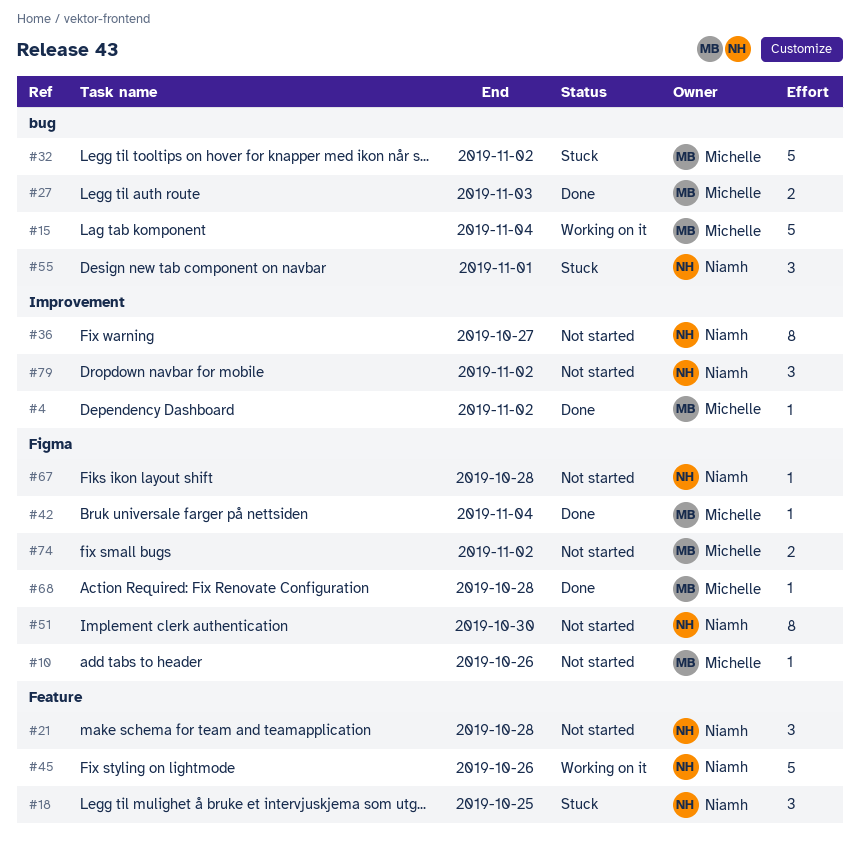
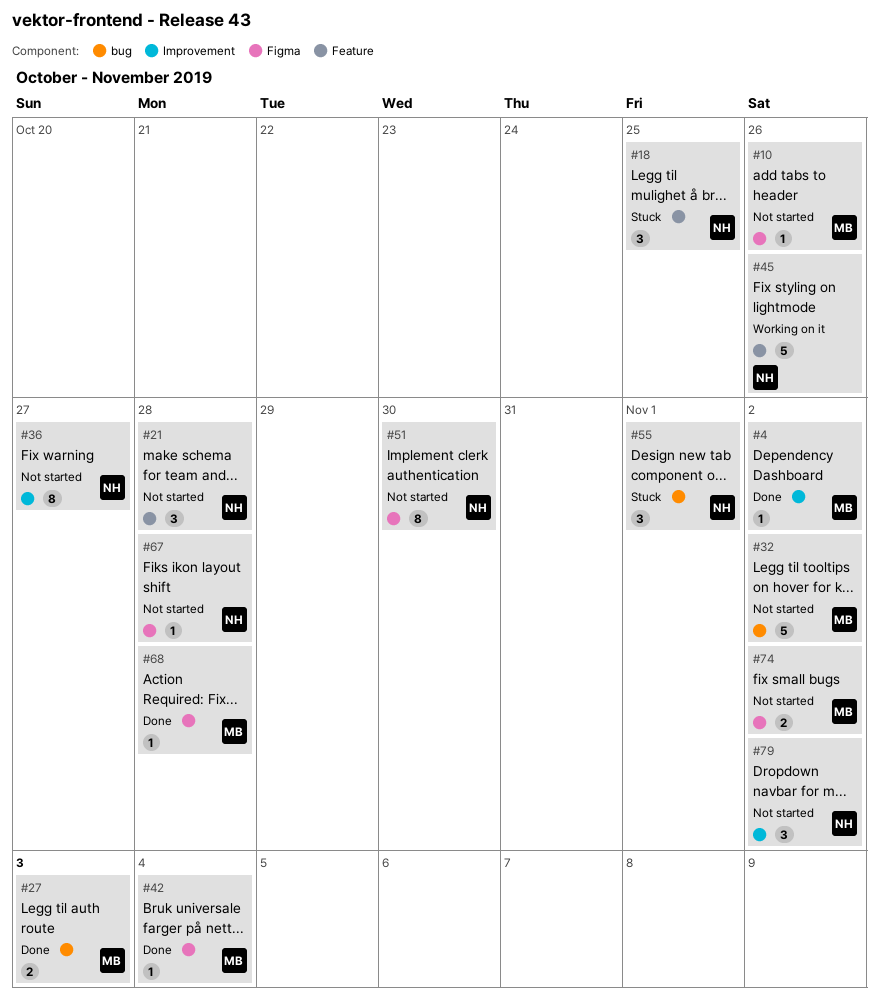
#15: present -> none
#32, status: Stuck -> Not started

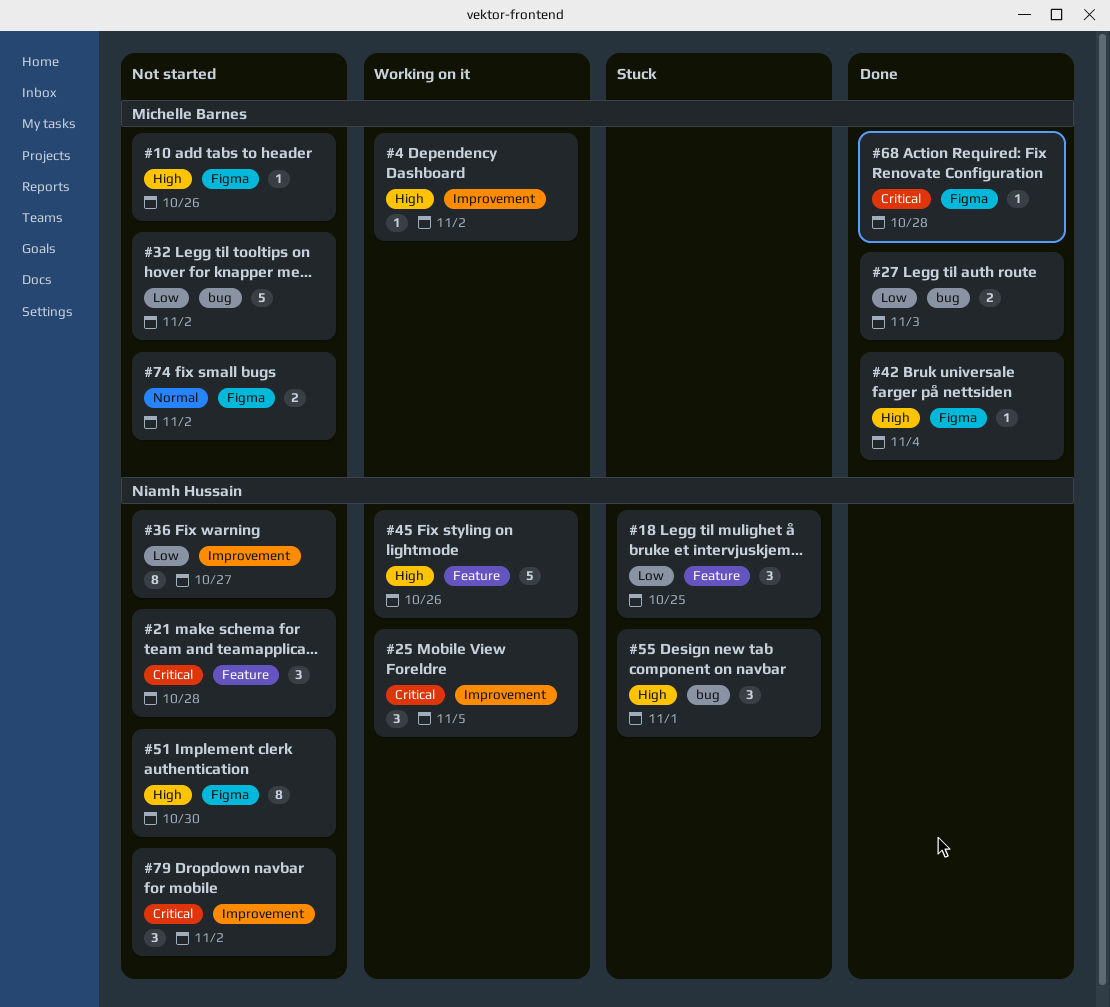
#4, status: Done -> Working on it
#25: none -> present
#67: present -> none

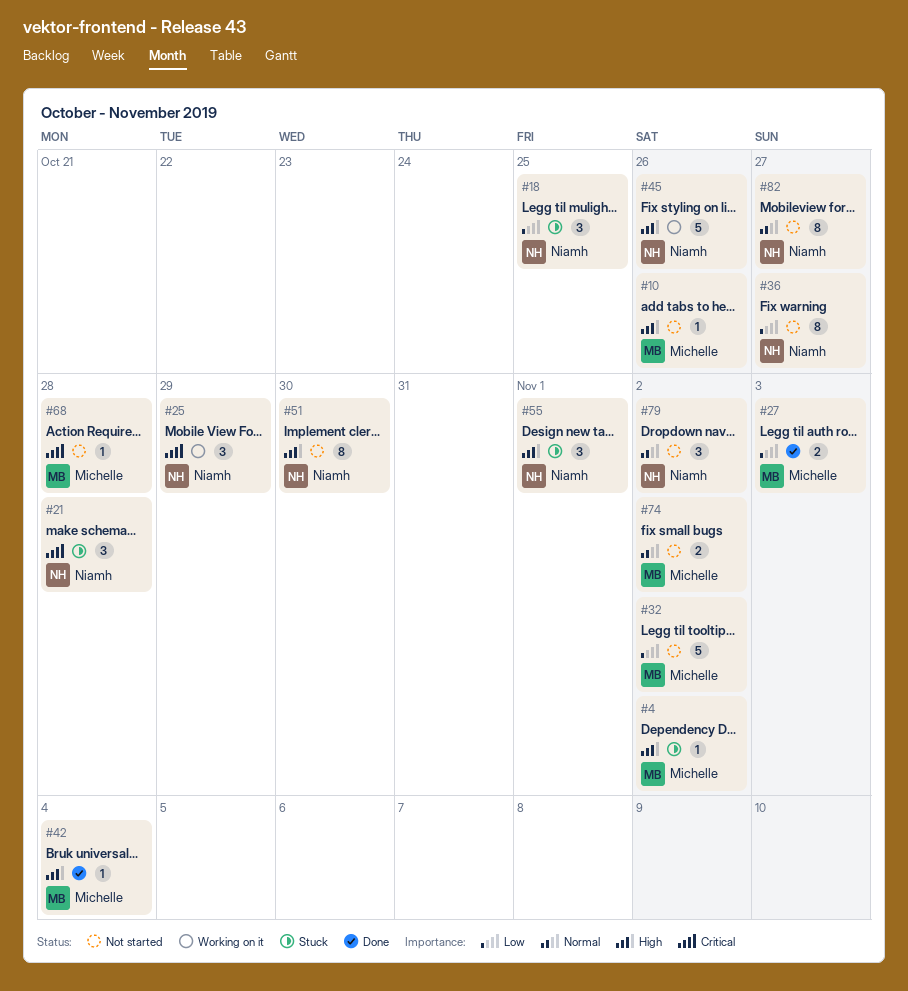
#4, status: Working on it -> Stuck
#21, status: Not started -> Stuck
#25, due: Nov 5 -> Oct 29
#68, status: Done -> Not started
#79, priority: Critical -> Normal
#82: none -> present

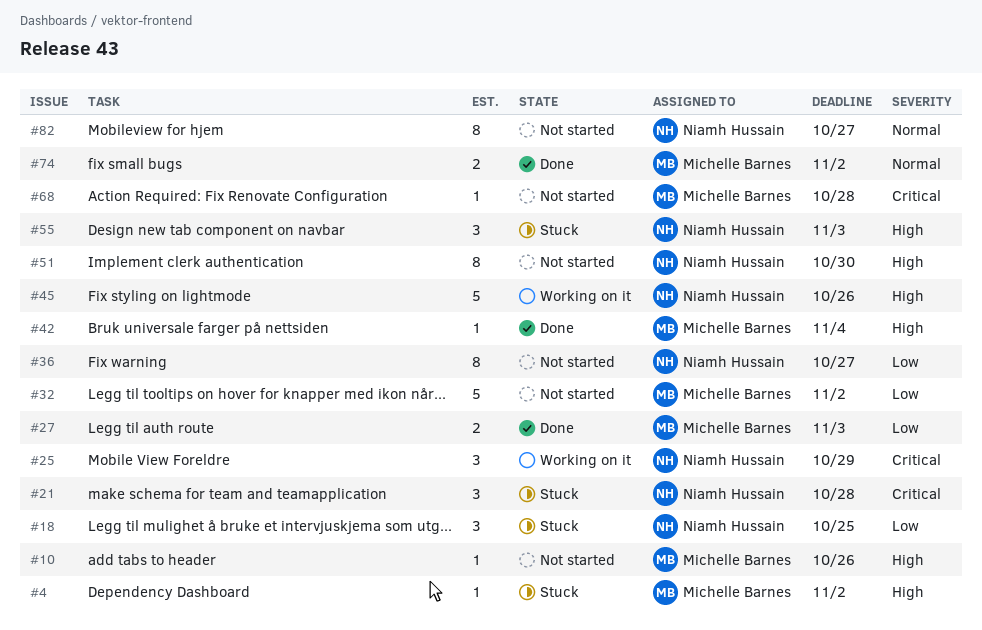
#55, due: Nov 1 -> Nov 3
#74, status: Not started -> Done
#79: present -> none

